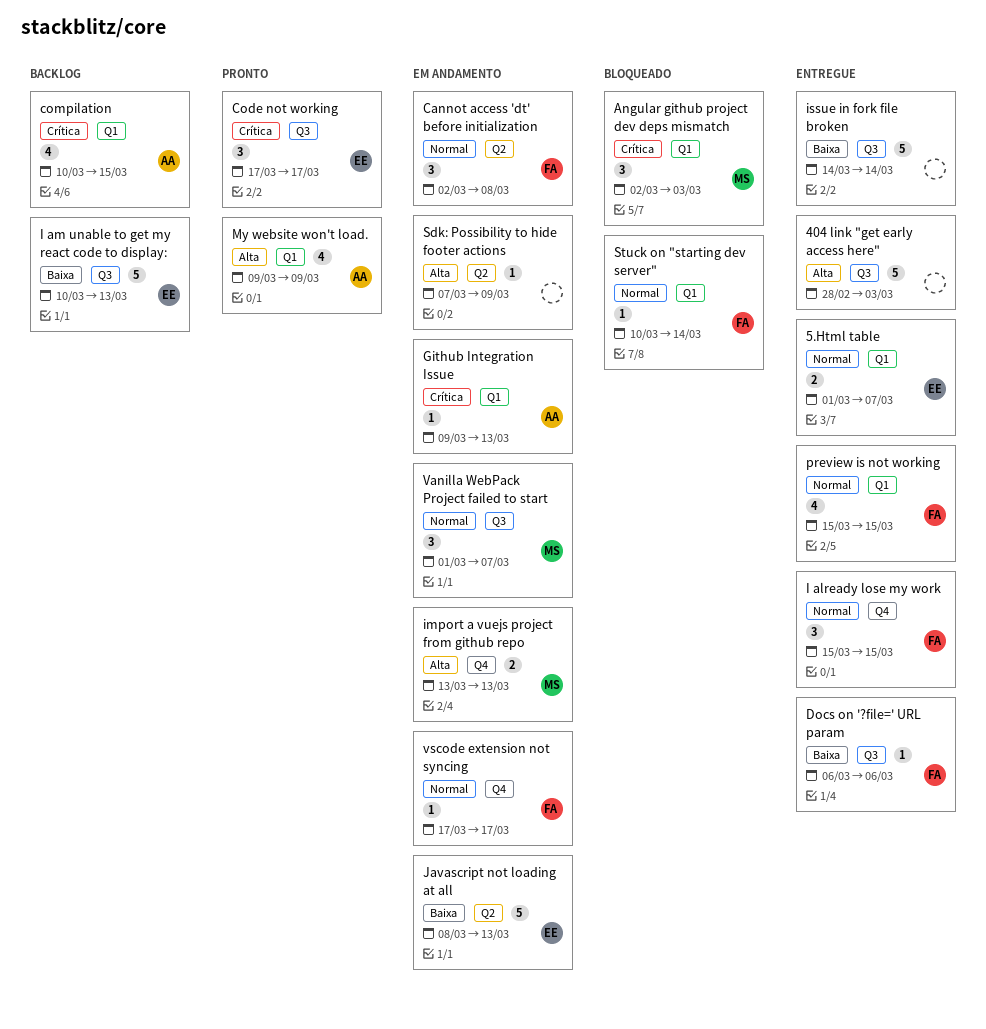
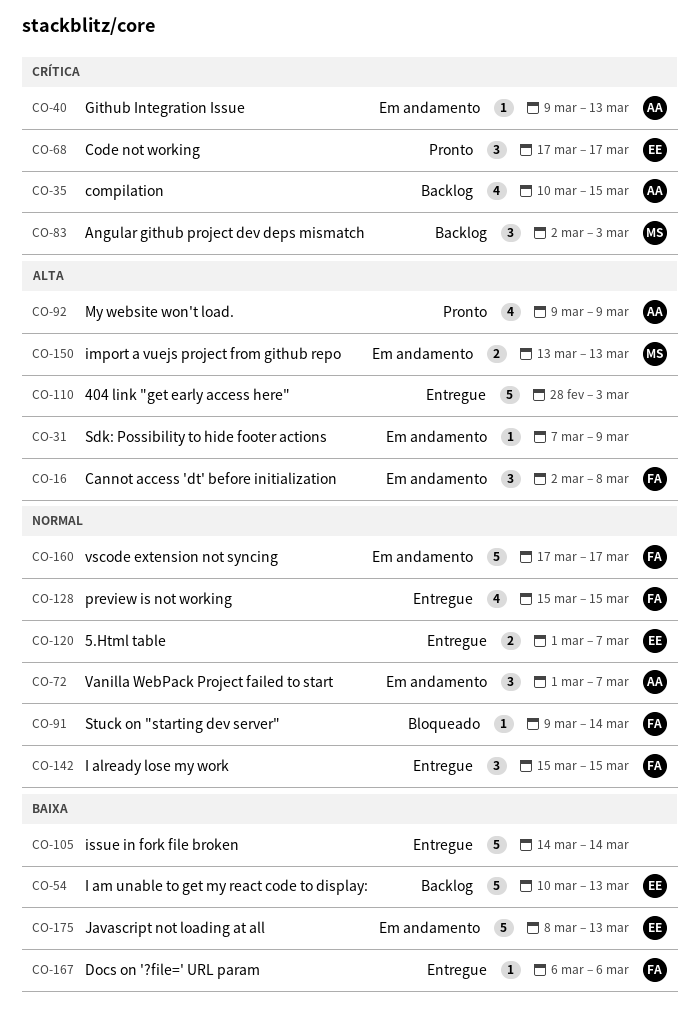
Angular github project dev deps mismatch, status: Bloqueado -> Backlog
Cannot access 'dt' before initialization, priority: Normal -> Alta
Stuck on "starting dev server", start: Mar 10 -> Mar 9
Vanilla WebPack Project failed to start, owner: MS -> AA
vscode extension not syncing, estimate: 1 -> 5

